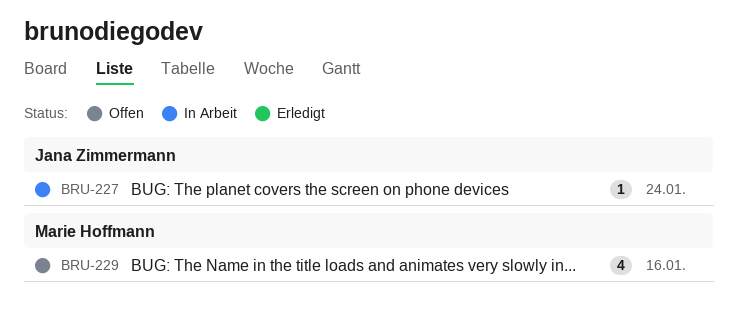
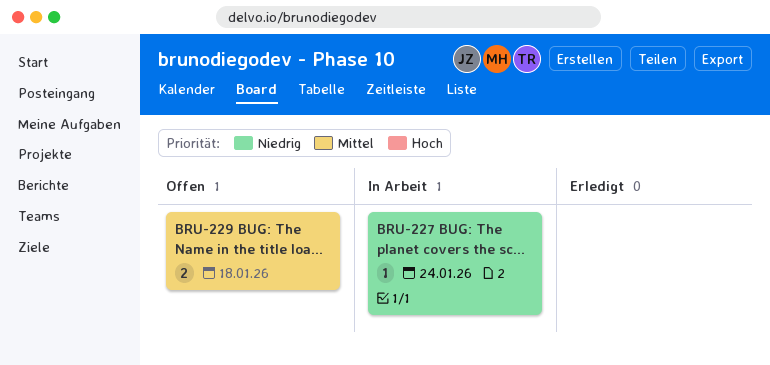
BRU-229, estimate: 4 -> 2
BRU-229, due: Jan 16 -> Jan 18

